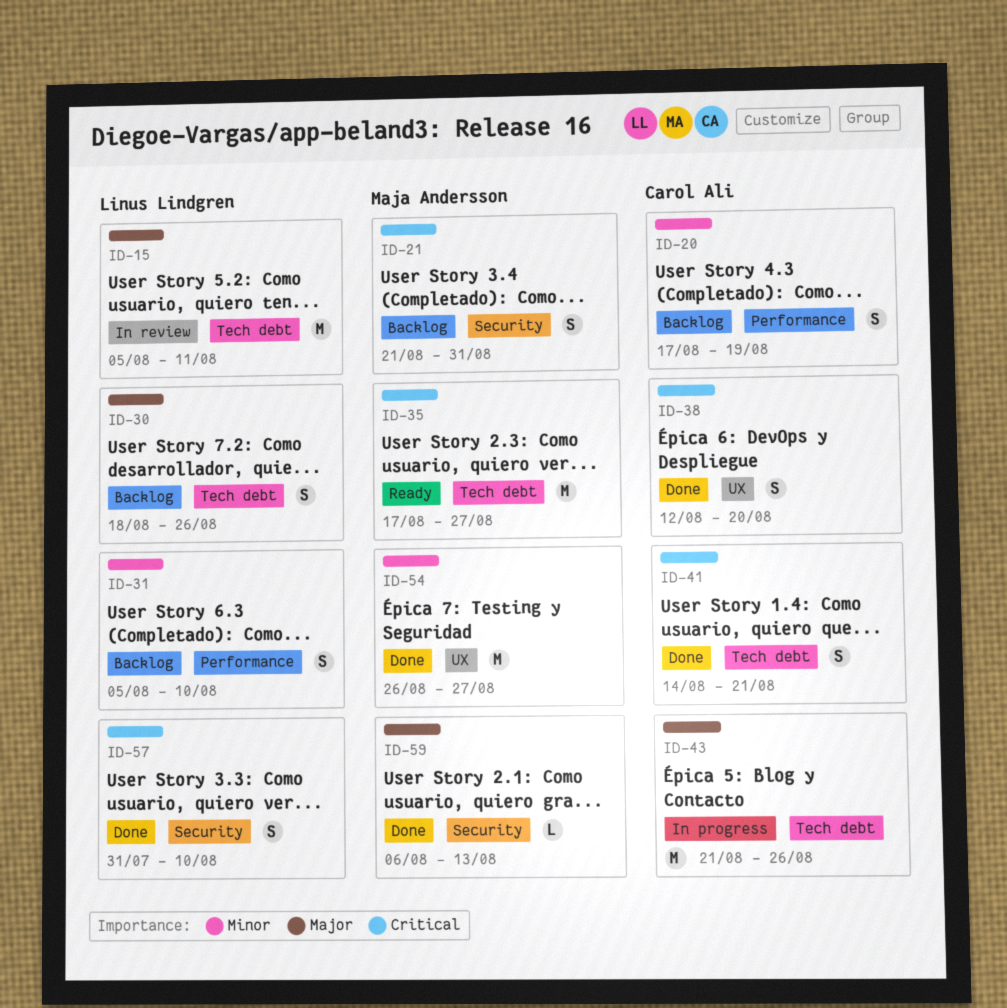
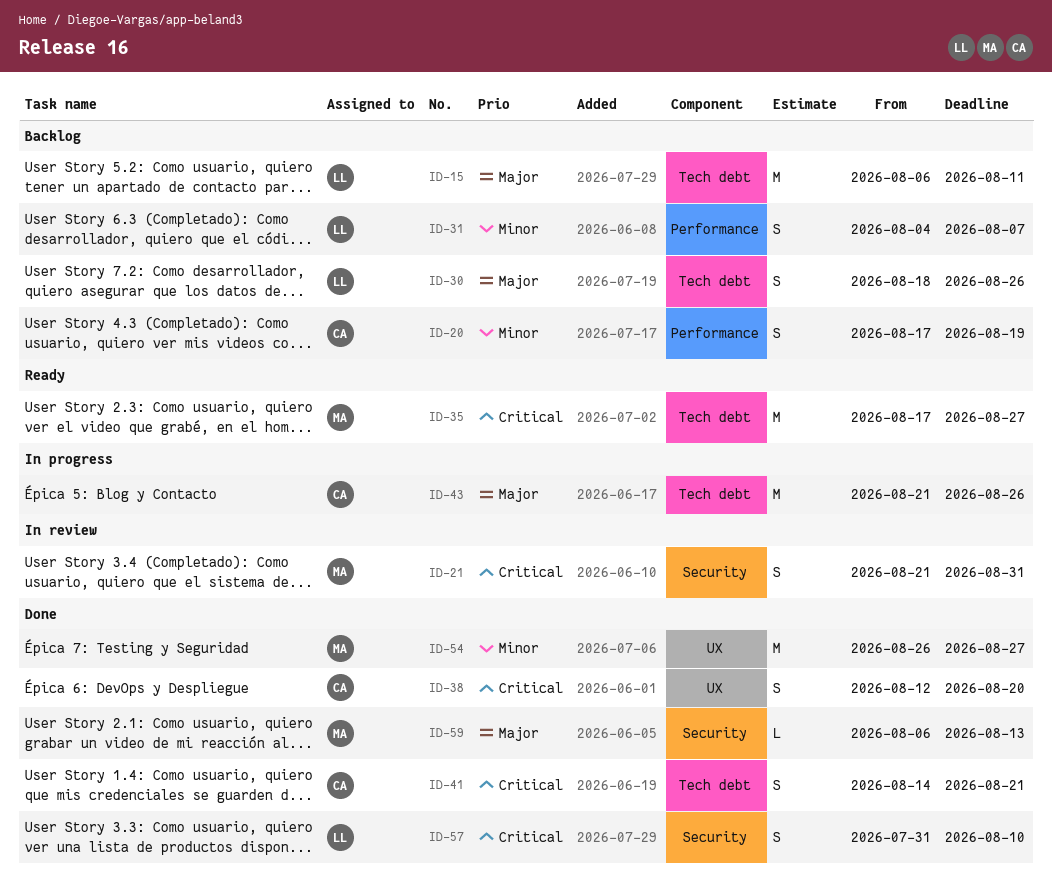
ID-15, status: In review -> Backlog
ID-15, start: Aug 5 -> Aug 6
ID-21, status: Backlog -> In review
ID-31, start: Aug 5 -> Aug 4
ID-31, due: Aug 10 -> Aug 7

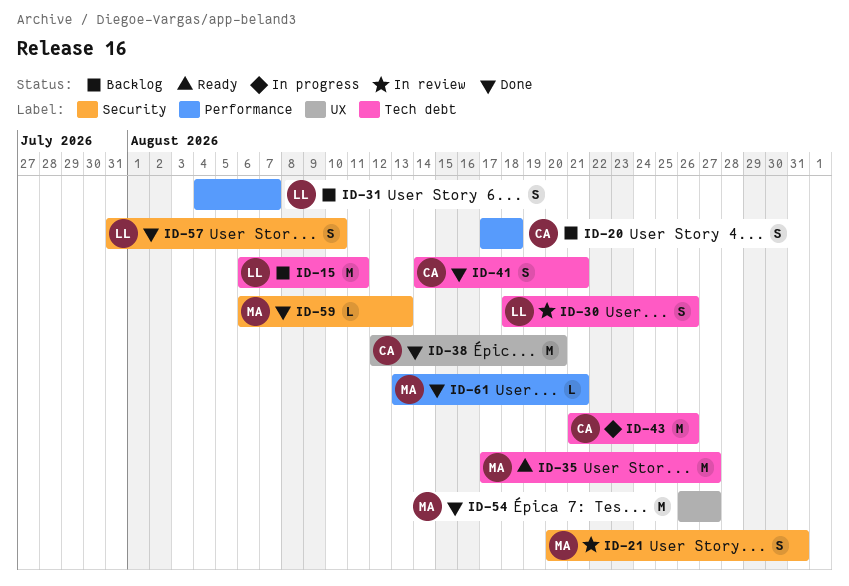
ID-20, due: Aug 19 -> Aug 18
ID-21, start: Aug 21 -> Aug 20
ID-30, status: Backlog -> In review
ID-38, estimate: S -> M
ID-61: none -> present

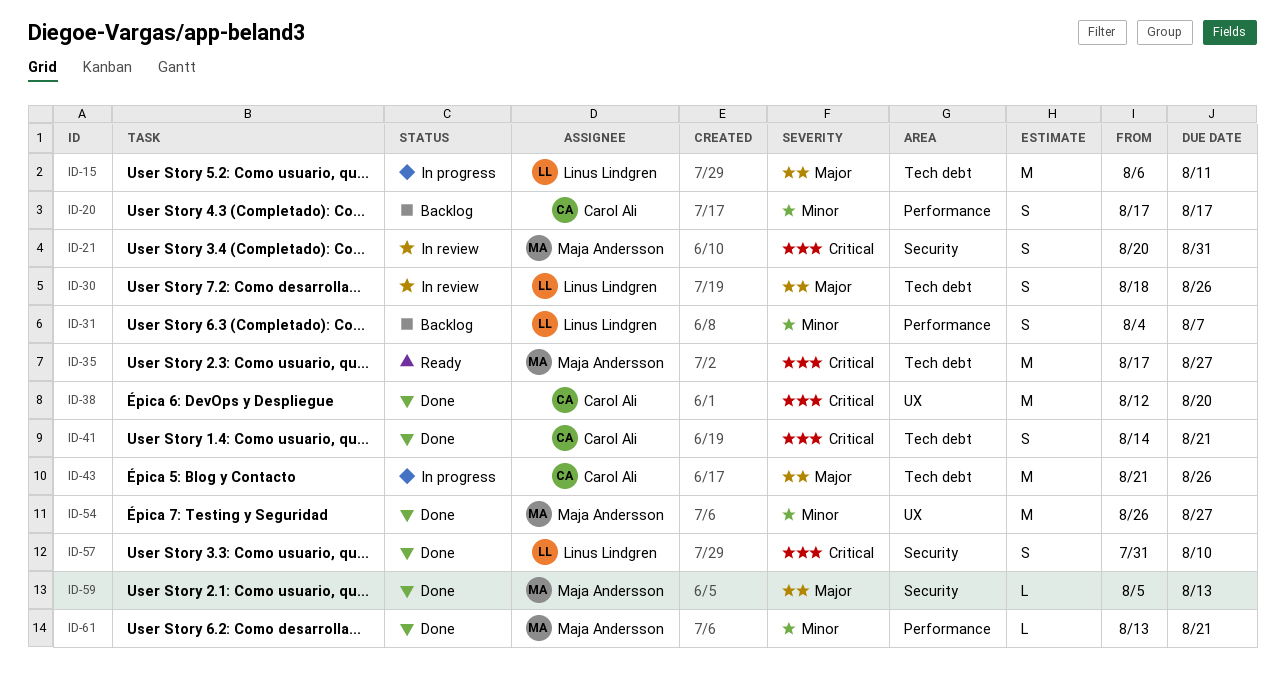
ID-15, status: Backlog -> In progress
ID-20, due: Aug 18 -> Aug 17
ID-59, start: Aug 6 -> Aug 5

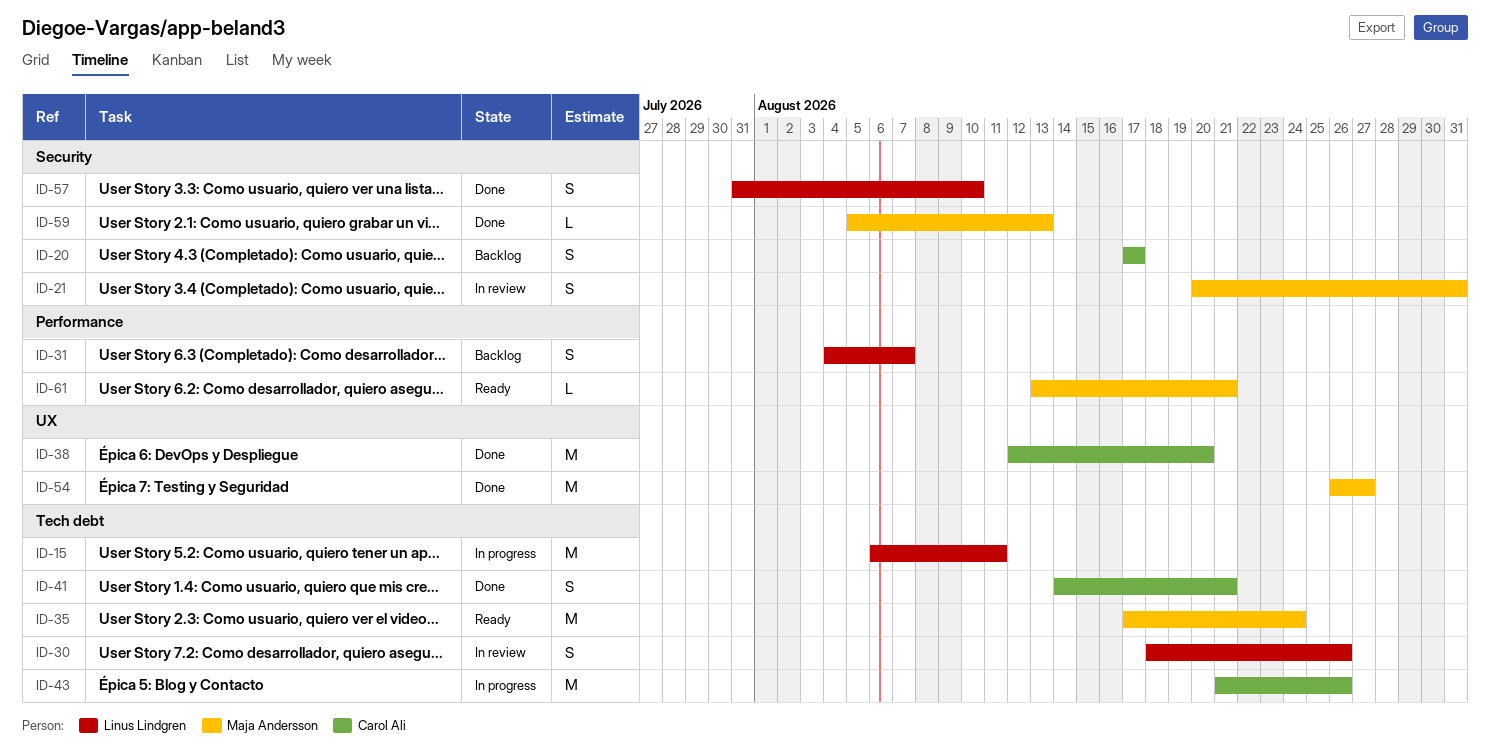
ID-20, label: Performance -> Security
ID-35, due: Aug 27 -> Aug 24
ID-61, status: Done -> Ready

